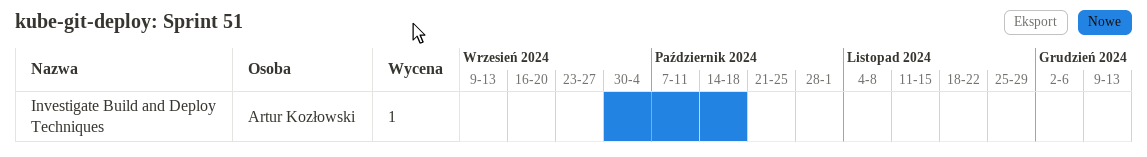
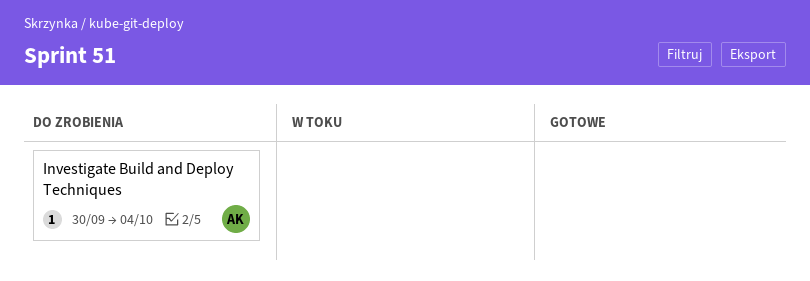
Investigate Build and Deploy Techniques, due: Oct 18 -> Oct 4

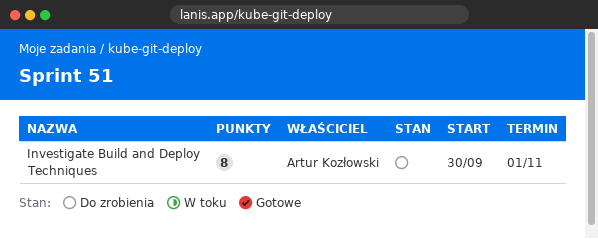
Investigate Build and Deploy Techniques, estimate: 1 -> 8
Investigate Build and Deploy Techniques, due: Oct 4 -> Nov 1

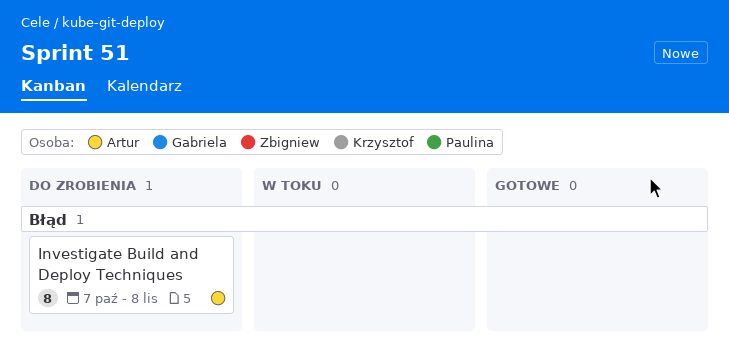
Investigate Build and Deploy Techniques, start: Sep 30 -> Oct 7
Investigate Build and Deploy Techniques, due: Nov 1 -> Nov 8

